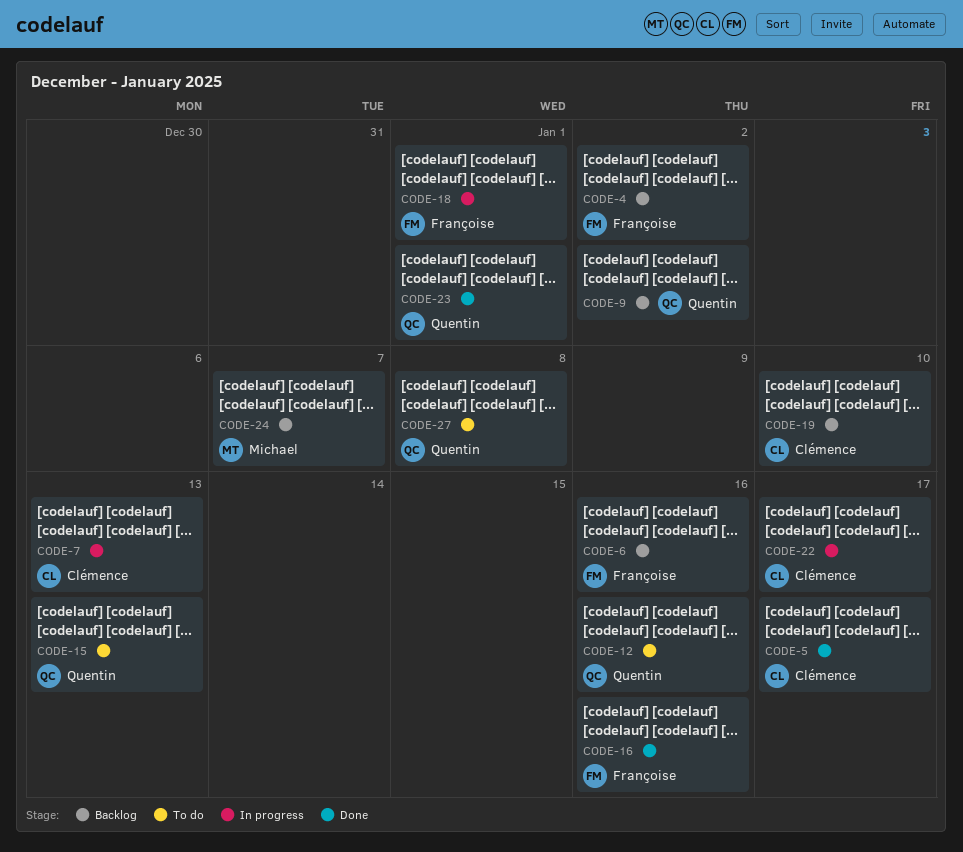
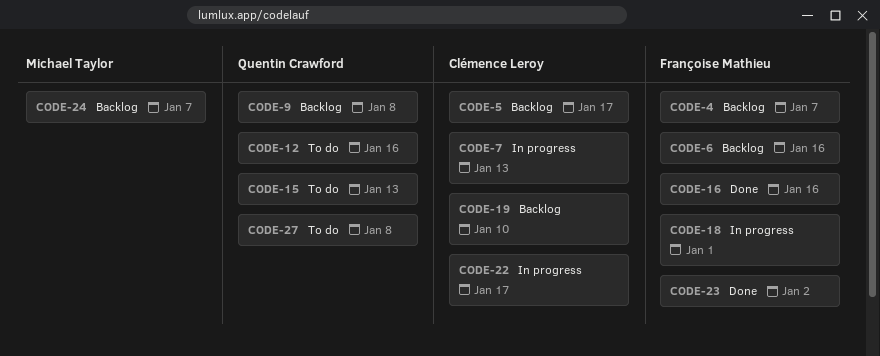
CODE-4, due: Jan 2 -> Jan 7
CODE-5, status: Done -> Backlog
CODE-9, due: Jan 2 -> Jan 8
CODE-23, owner: Quentin Crawford -> Françoise Mathieu
CODE-23, due: Jan 1 -> Jan 2

